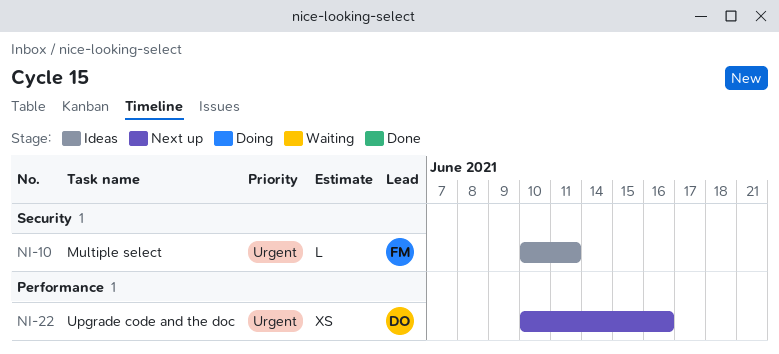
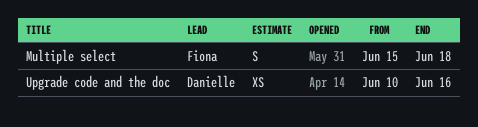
Multiple select, estimate: L -> S
Multiple select, start: Jun 10 -> Jun 15
Multiple select, due: Jun 11 -> Jun 18

